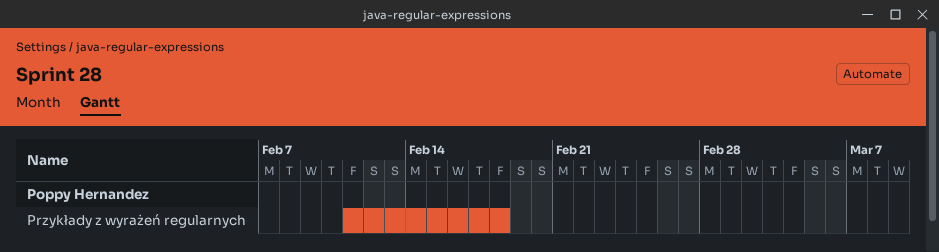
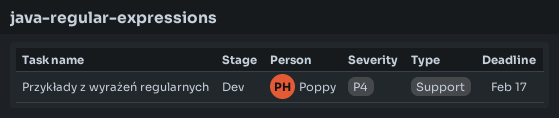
Przykłady z wyrażeń regularnych, due: Feb 18 -> Feb 17

